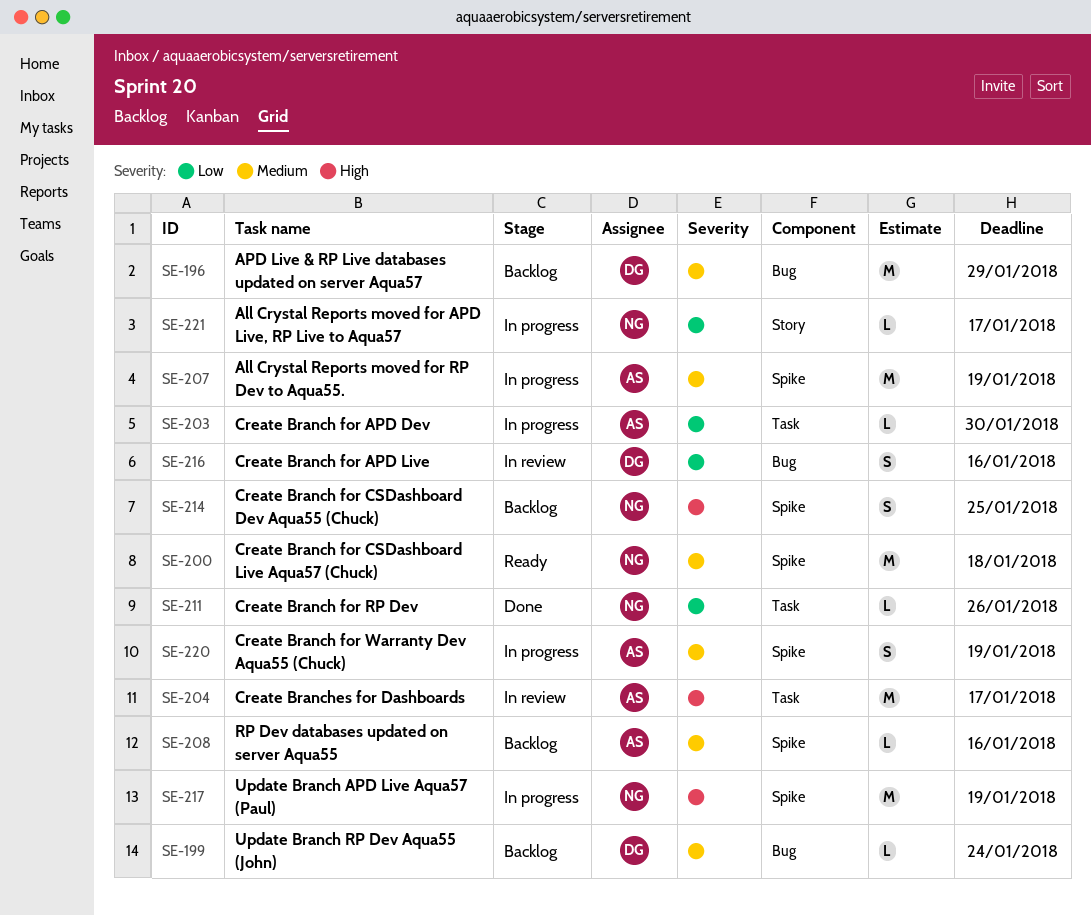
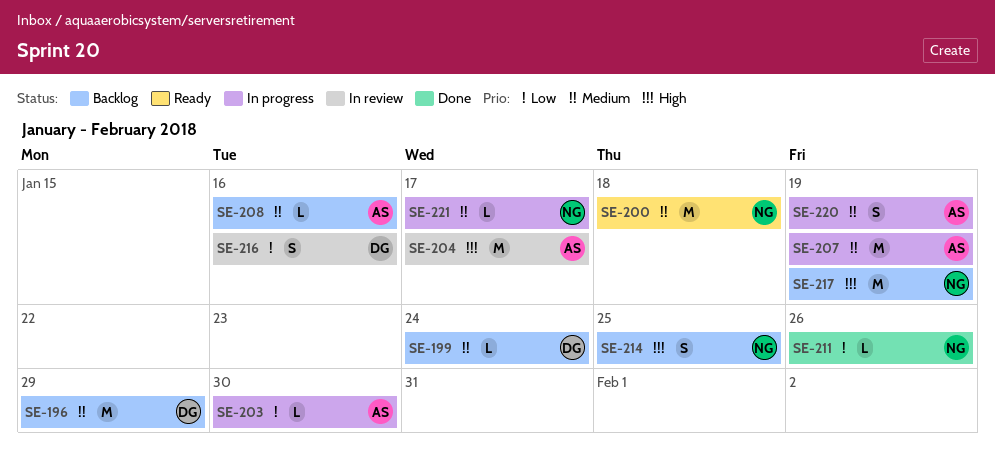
SE-217, status: In progress -> Backlog
SE-221, priority: Low -> Medium

